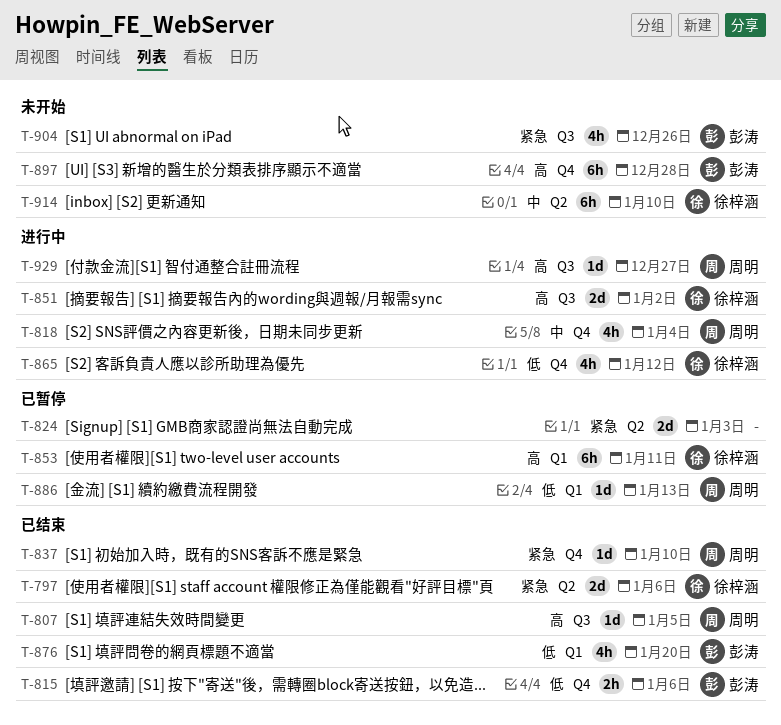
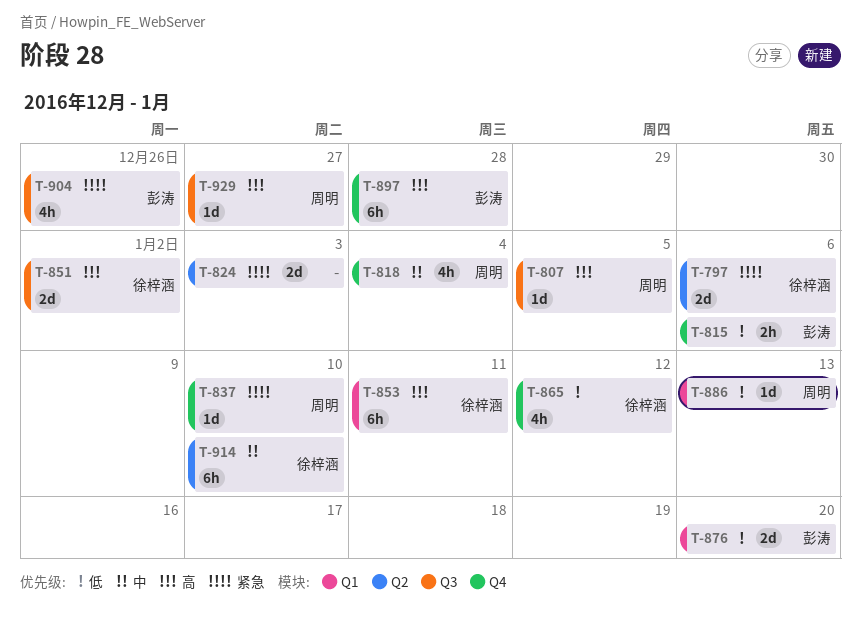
T-876, estimate: 4h -> 2d

